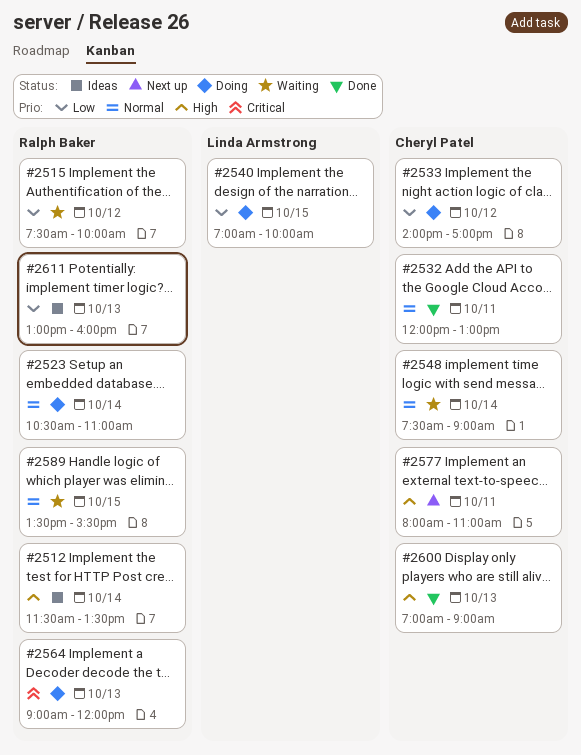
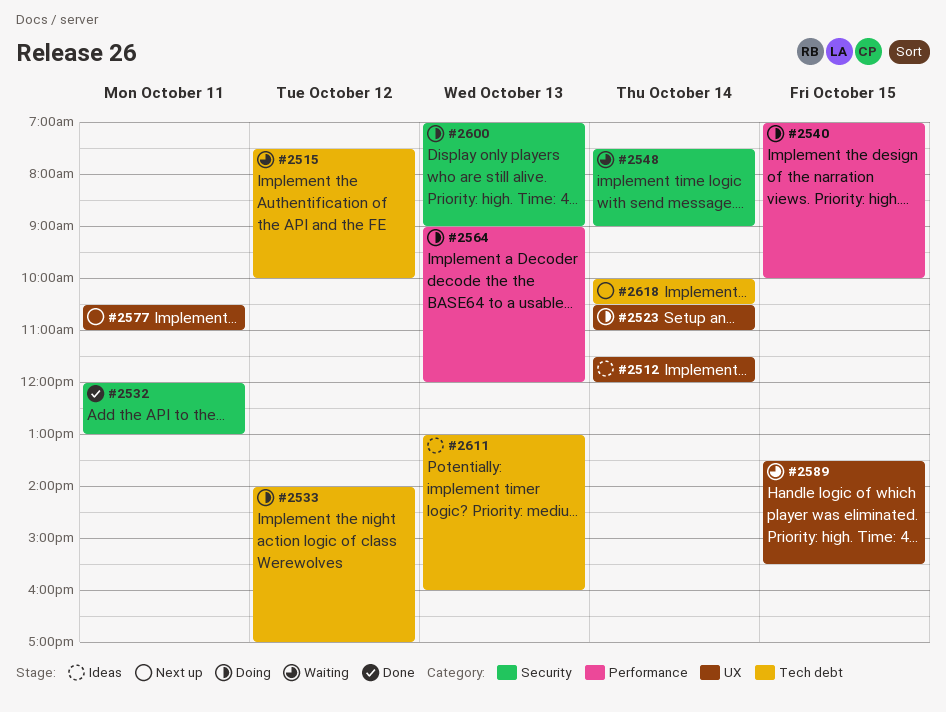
#2512, ends: 13:30 -> 12:00
#2577, begins: 08:00 -> 10:30
#2600, status: Done -> Doing
#2618: none -> present

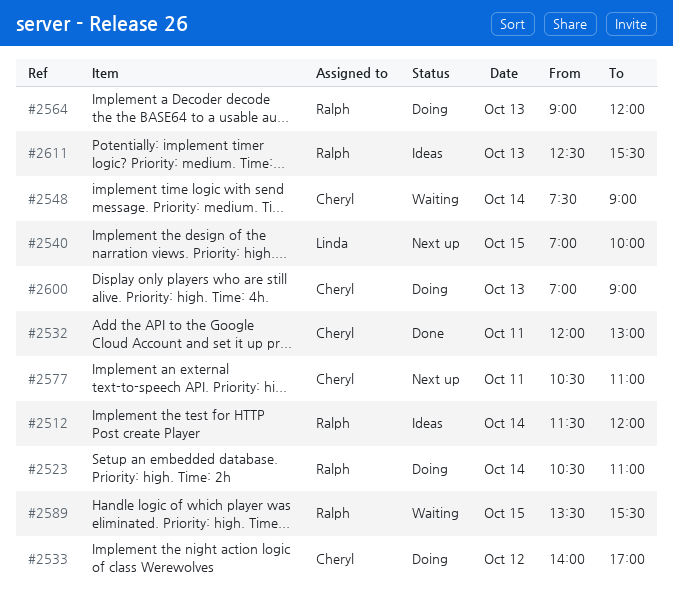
#2515: present -> none
#2540, status: Doing -> Next up
#2611, begins: 13:00 -> 12:30
#2611, ends: 16:00 -> 15:30
#2618: present -> none

